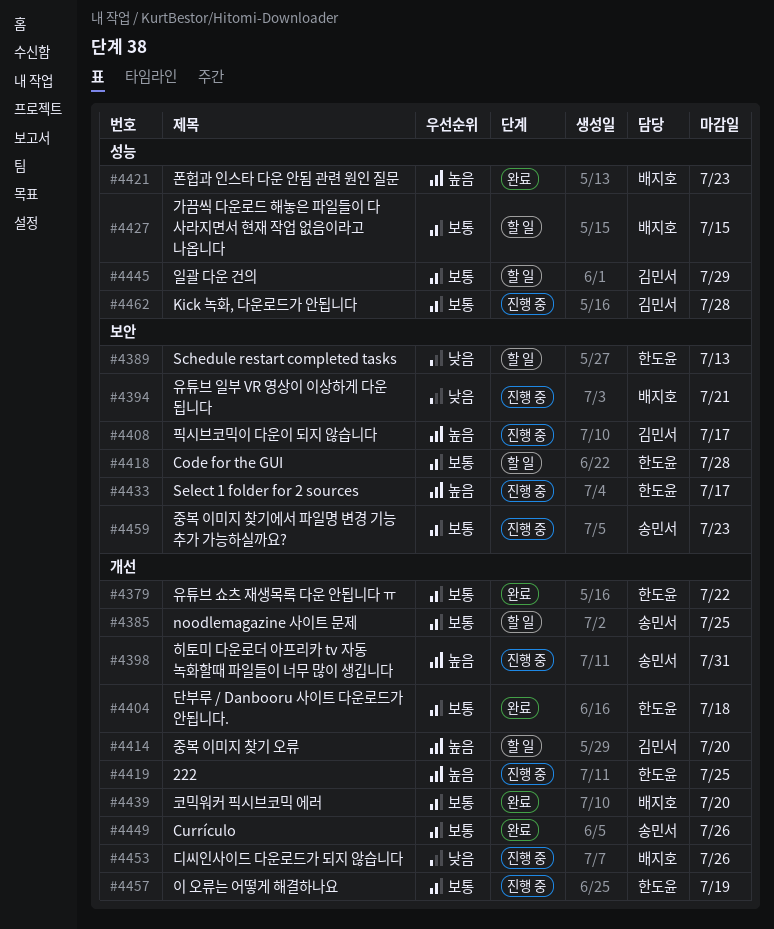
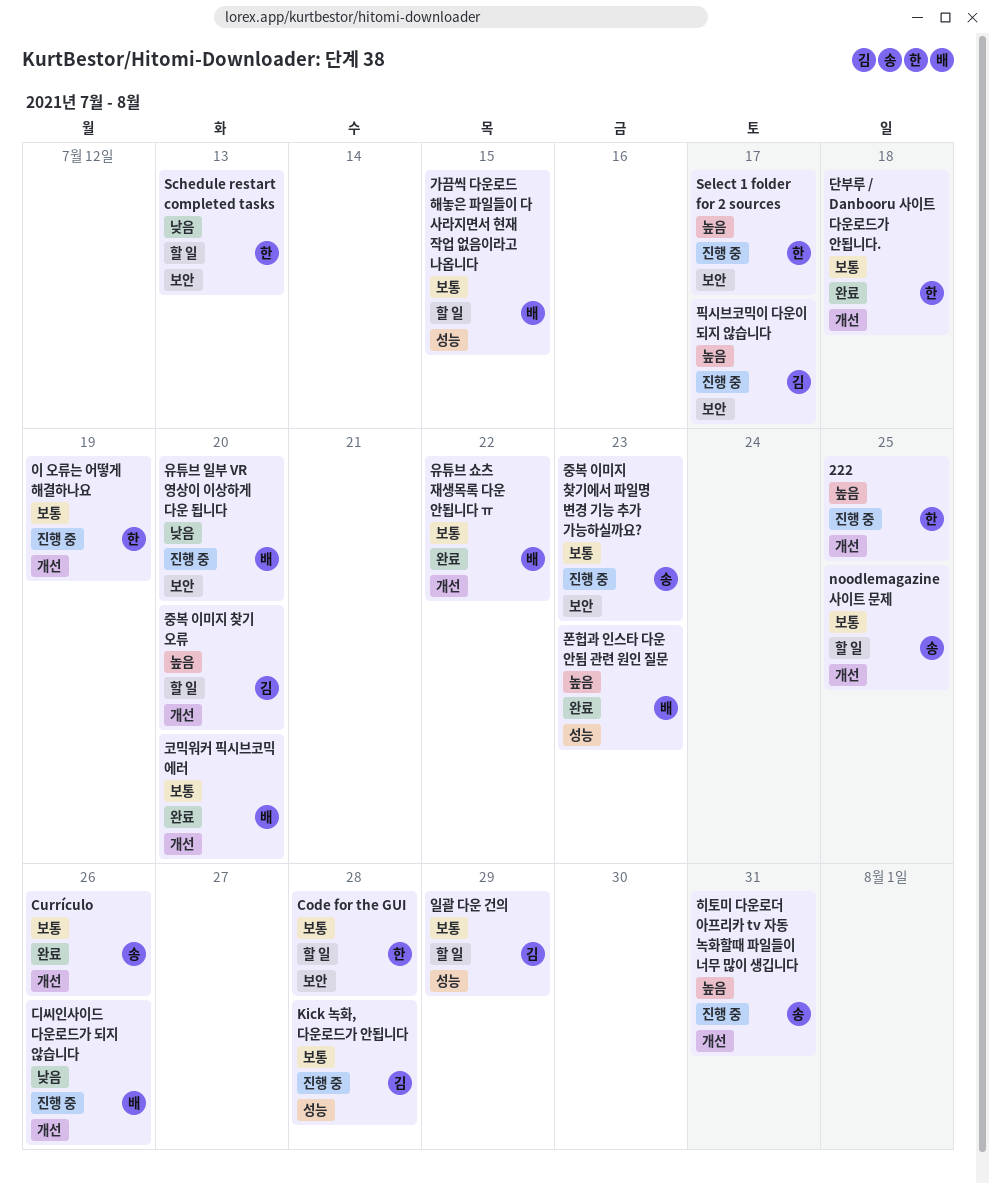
유튜브 쇼츠 재생목록 다운 안됩니다 ㅠ, owner: 한도윤 -> 배지호
유튜브 일부 VR 영상이 이상하게 다운 됩니다, due: Jul 21 -> Jul 20

